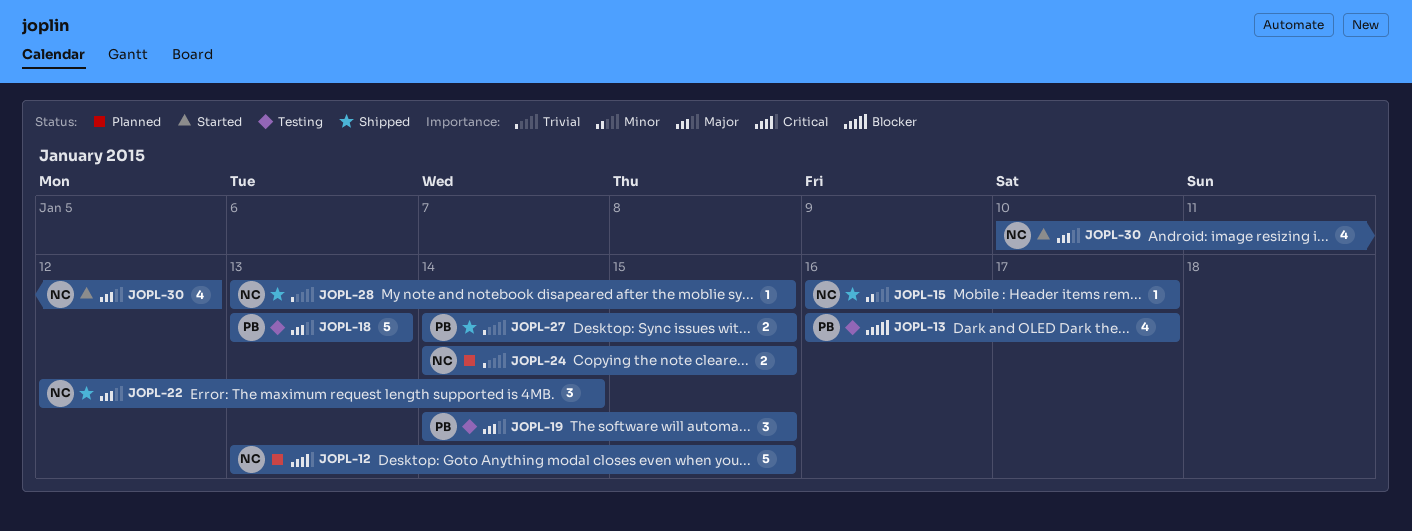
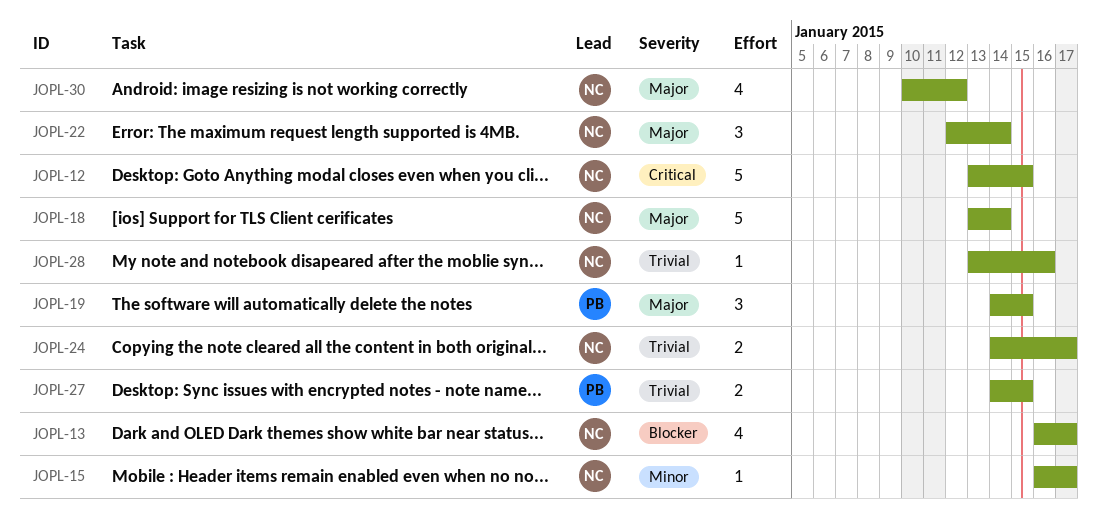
JOPL-13, owner: PB -> NC
JOPL-18, owner: PB -> NC
JOPL-18, due: Jan 13 -> Jan 14
JOPL-24, due: Jan 15 -> Jan 17
JOPL-28, due: Jan 15 -> Jan 16

